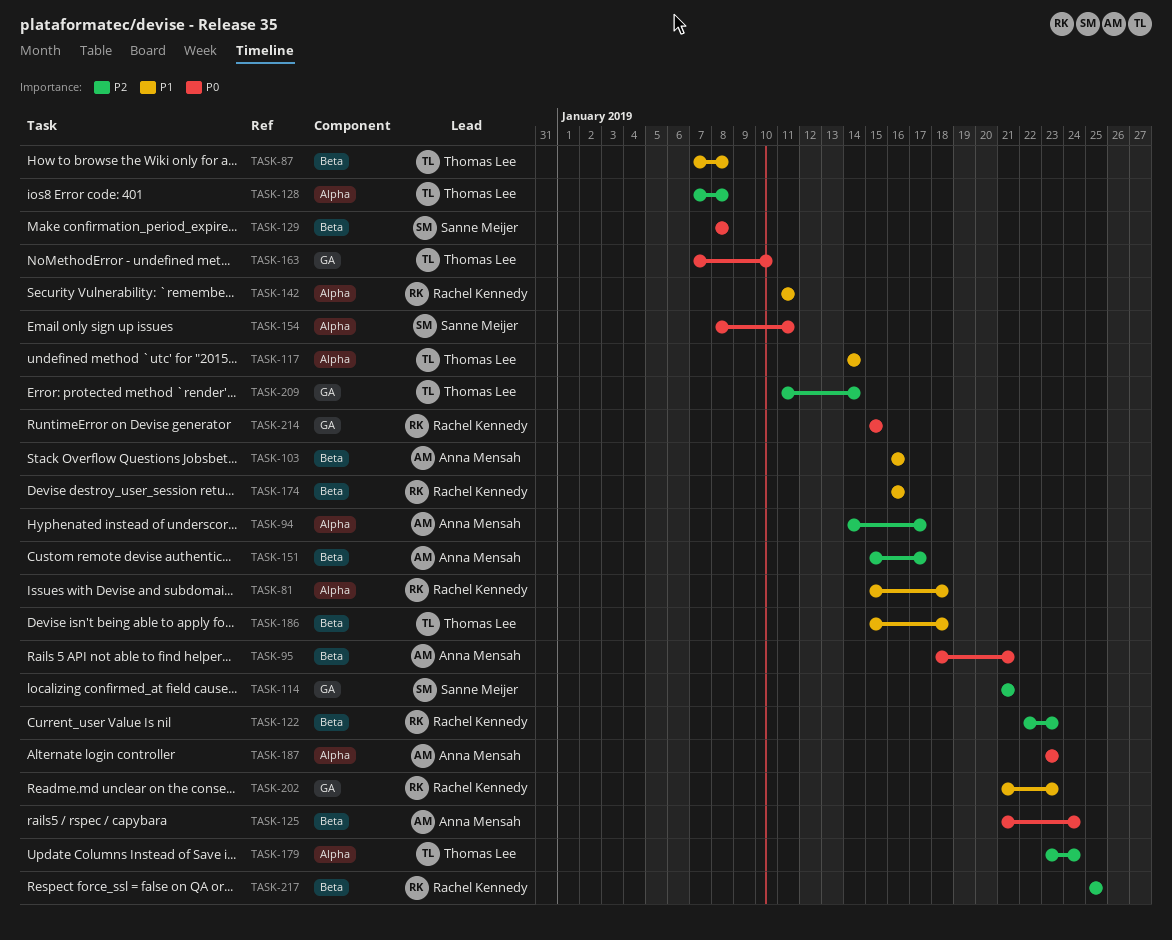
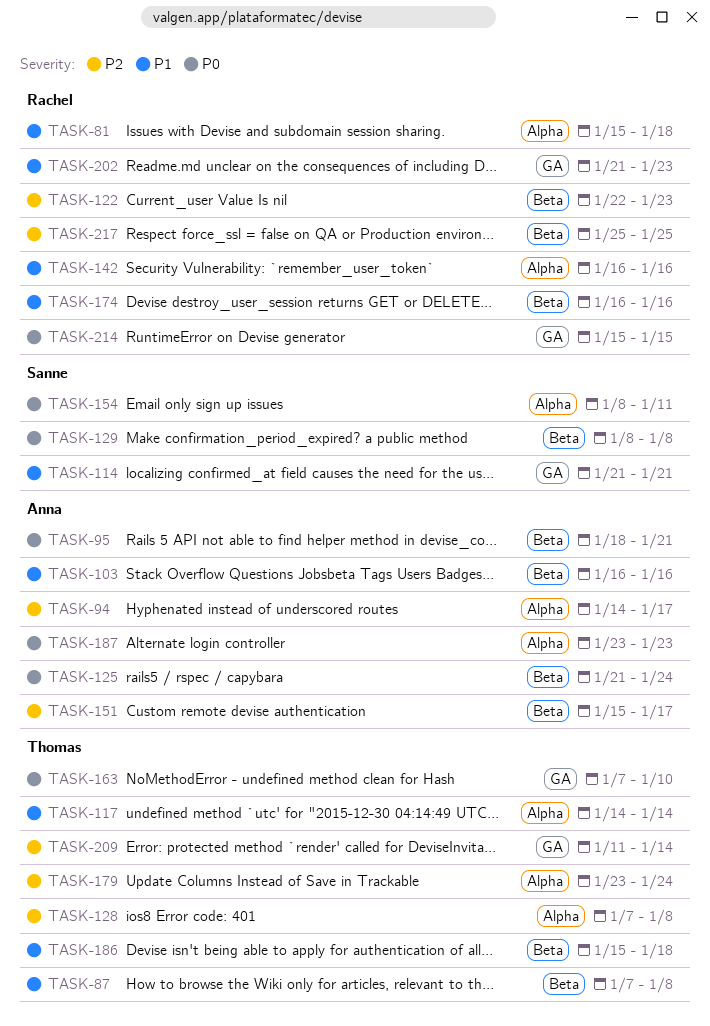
TASK-114, priority: P2 -> P1
TASK-142, start: Jan 11 -> Jan 16
TASK-142, due: Jan 11 -> Jan 16

